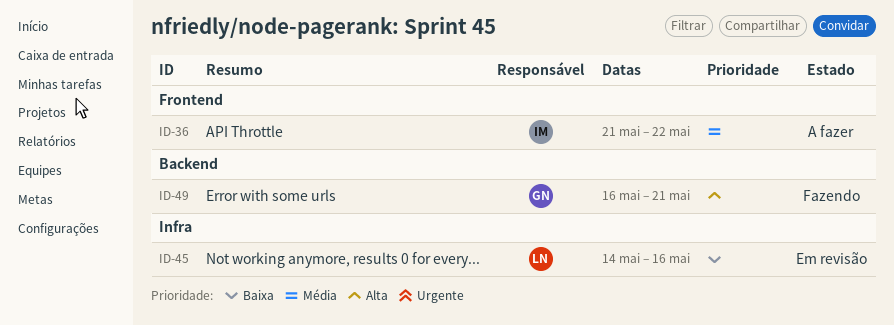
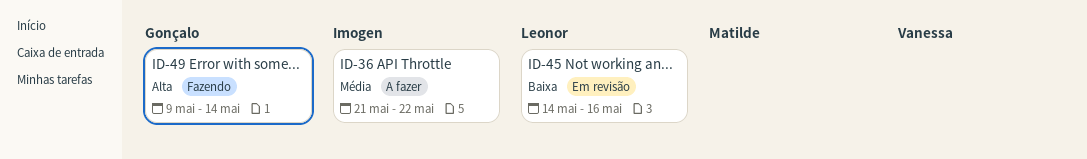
ID-49, start: May 16 -> May 9
ID-49, due: May 21 -> May 14

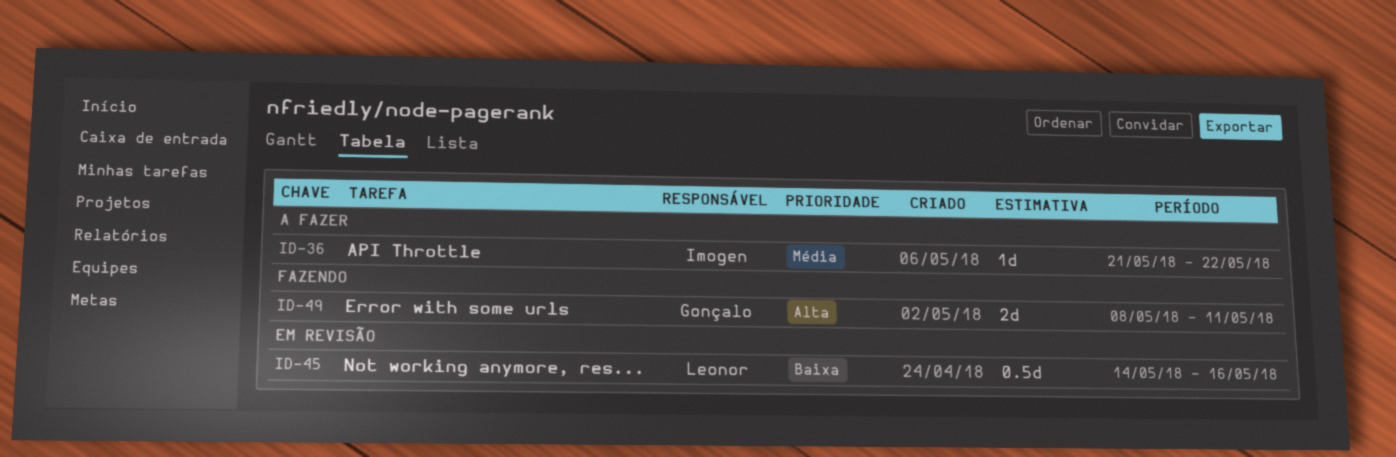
ID-49, start: May 9 -> May 8
ID-49, due: May 14 -> May 11

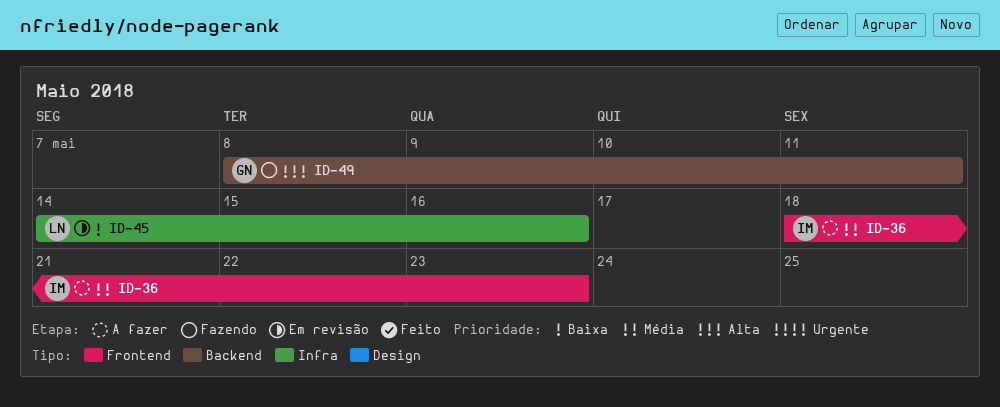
ID-36, start: May 21 -> May 18
ID-36, due: May 22 -> May 23

